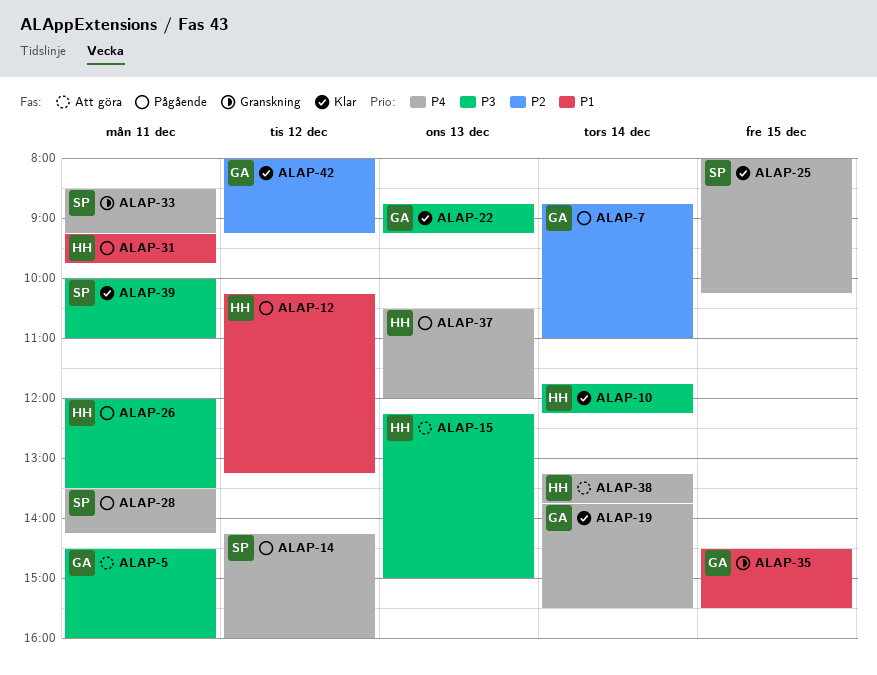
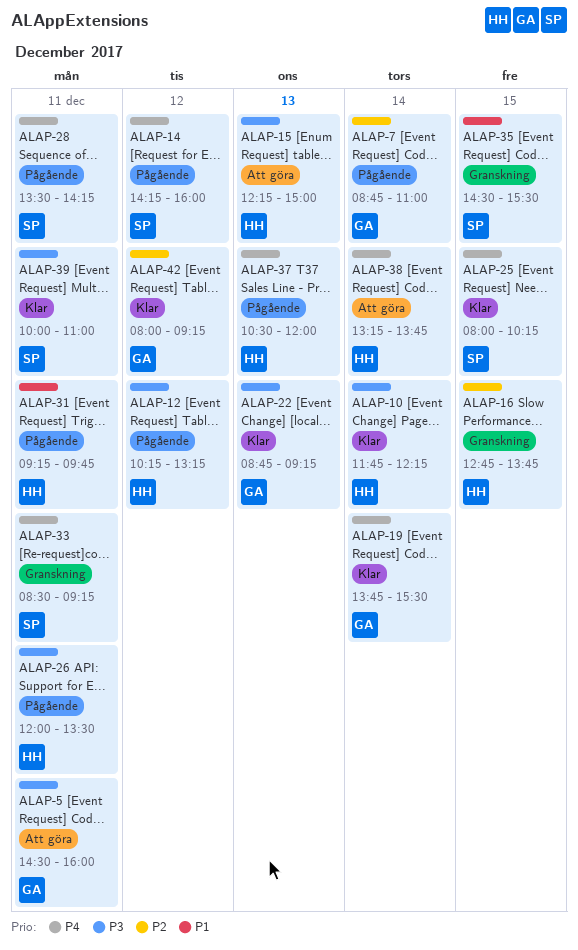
ALAP-12, priority: P1 -> P3
ALAP-16: none -> present
ALAP-35, owner: GA -> SP

